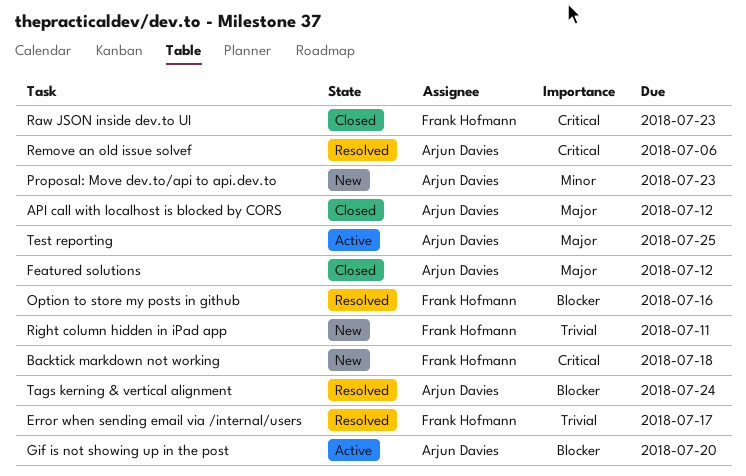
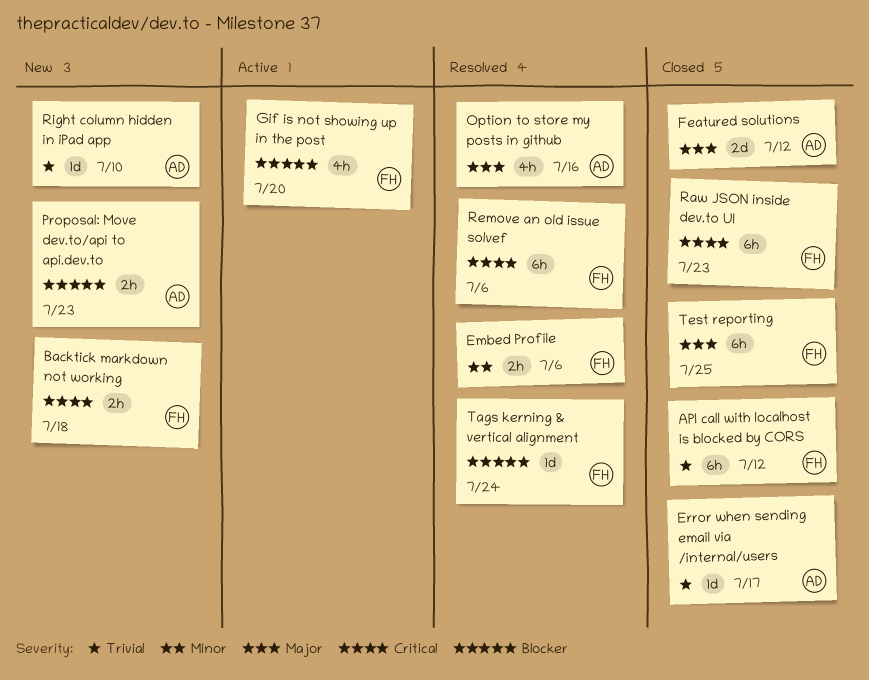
API call with localhost is blocked by CORS, owner: Arjun Davies -> Frank Hofmann
API call with localhost is blocked by CORS, priority: Major -> Trivial
Embed Profile: none -> present
Error when sending email via /internal/users, status: Resolved -> Closed
Error when sending email via /internal/users, owner: Frank Hofmann -> Arjun Davies
Gif is not showing up in the post, owner: Arjun Davies -> Frank Hofmann
Option to store my posts in github, owner: Frank Hofmann -> Arjun Davies
Option to store my posts in github, priority: Blocker -> Major
Proposal: Move dev.to/api to api.dev.to, priority: Minor -> Blocker
Remove an old issue solvef, owner: Arjun Davies -> Frank Hofmann
Right column hidden in iPad app, owner: Frank Hofmann -> Arjun Davies
Right column hidden in iPad app, due: Jul 11 -> Jul 10
Tags kerning & vertical alignment, owner: Arjun Davies -> Frank Hofmann
Test reporting, status: Active -> Closed
Test reporting, owner: Arjun Davies -> Frank Hofmann

